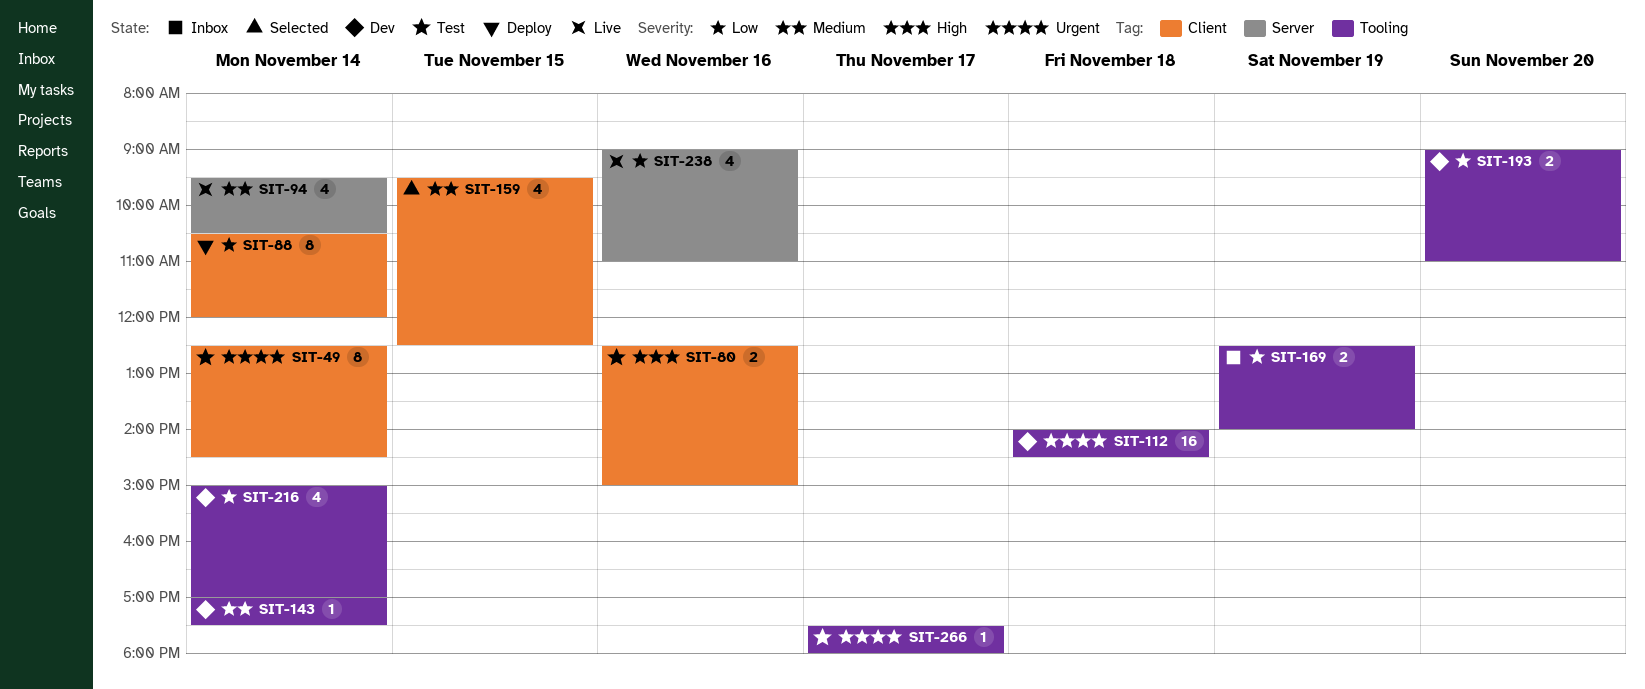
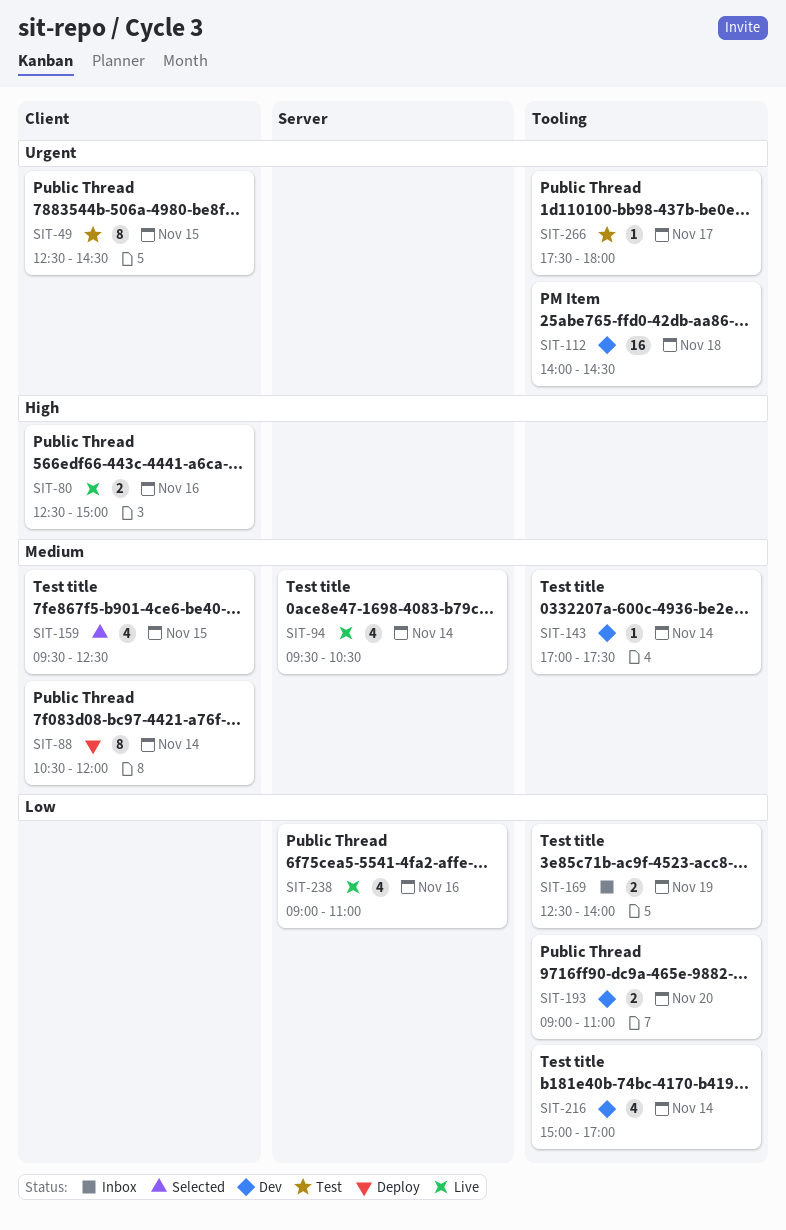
SIT-49, day: Nov 14 -> Nov 15
SIT-80, status: Test -> Live
SIT-88, priority: Low -> Medium

